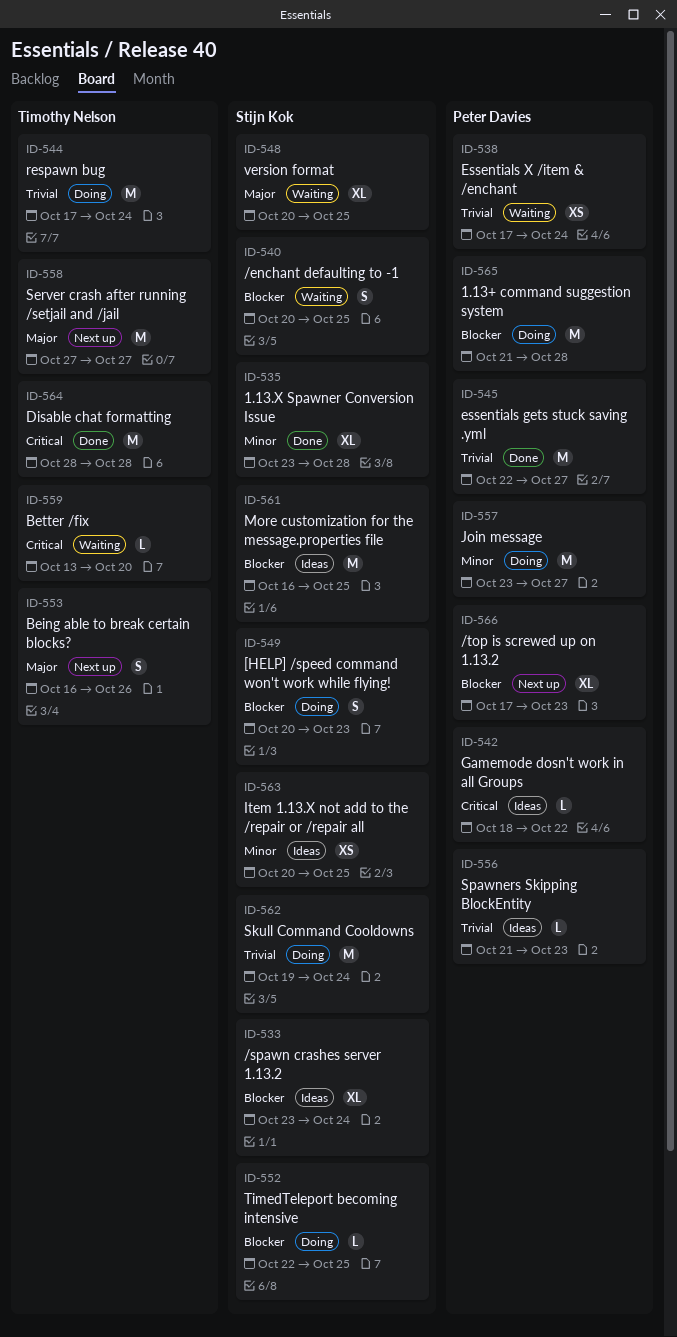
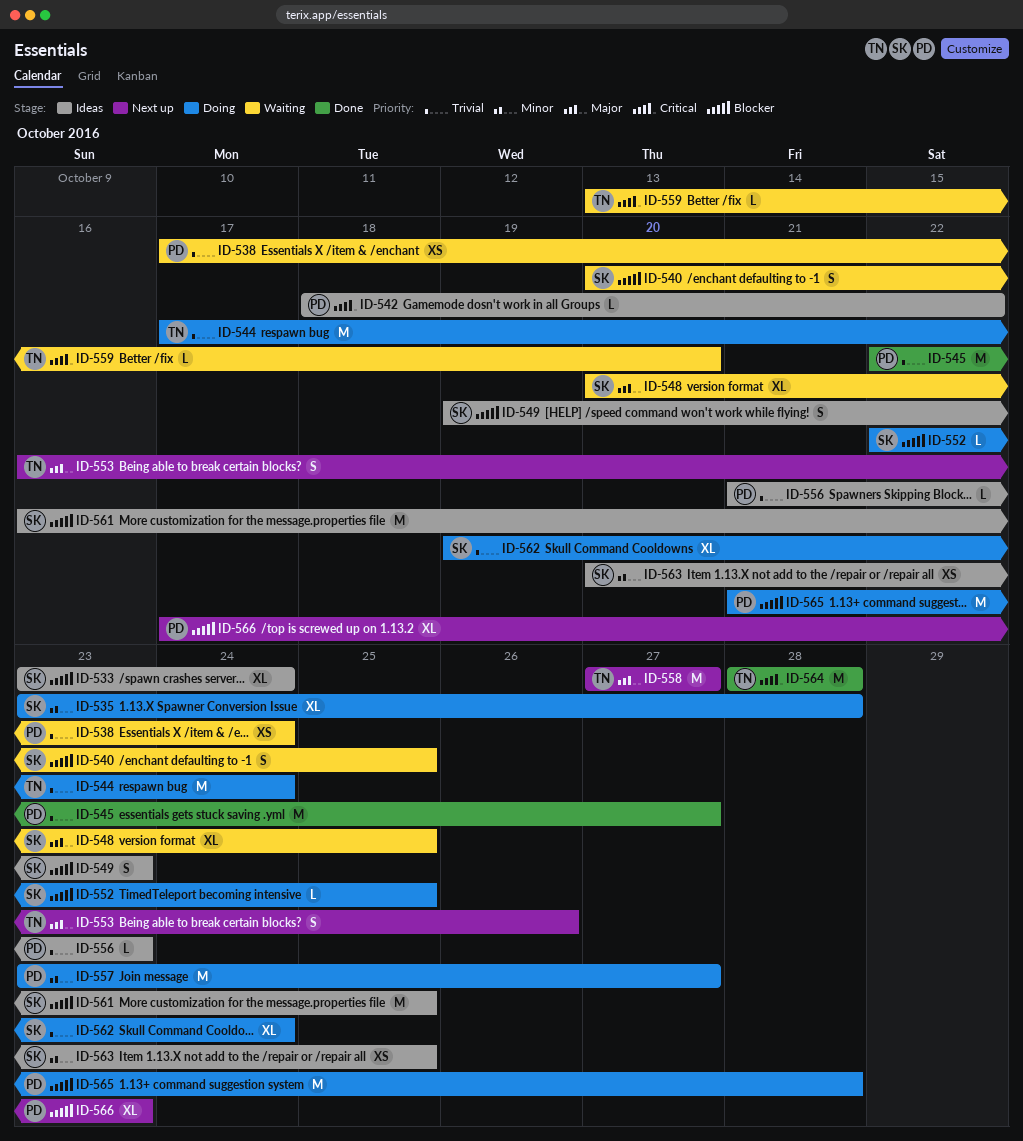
ID-535, status: Done -> Doing
ID-549, status: Doing -> Ideas
ID-549, start: Oct 20 -> Oct 19
ID-562, estimate: M -> XL

